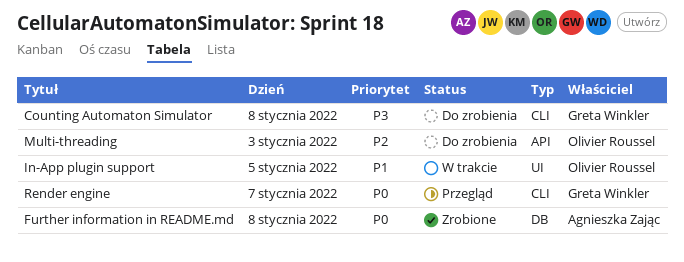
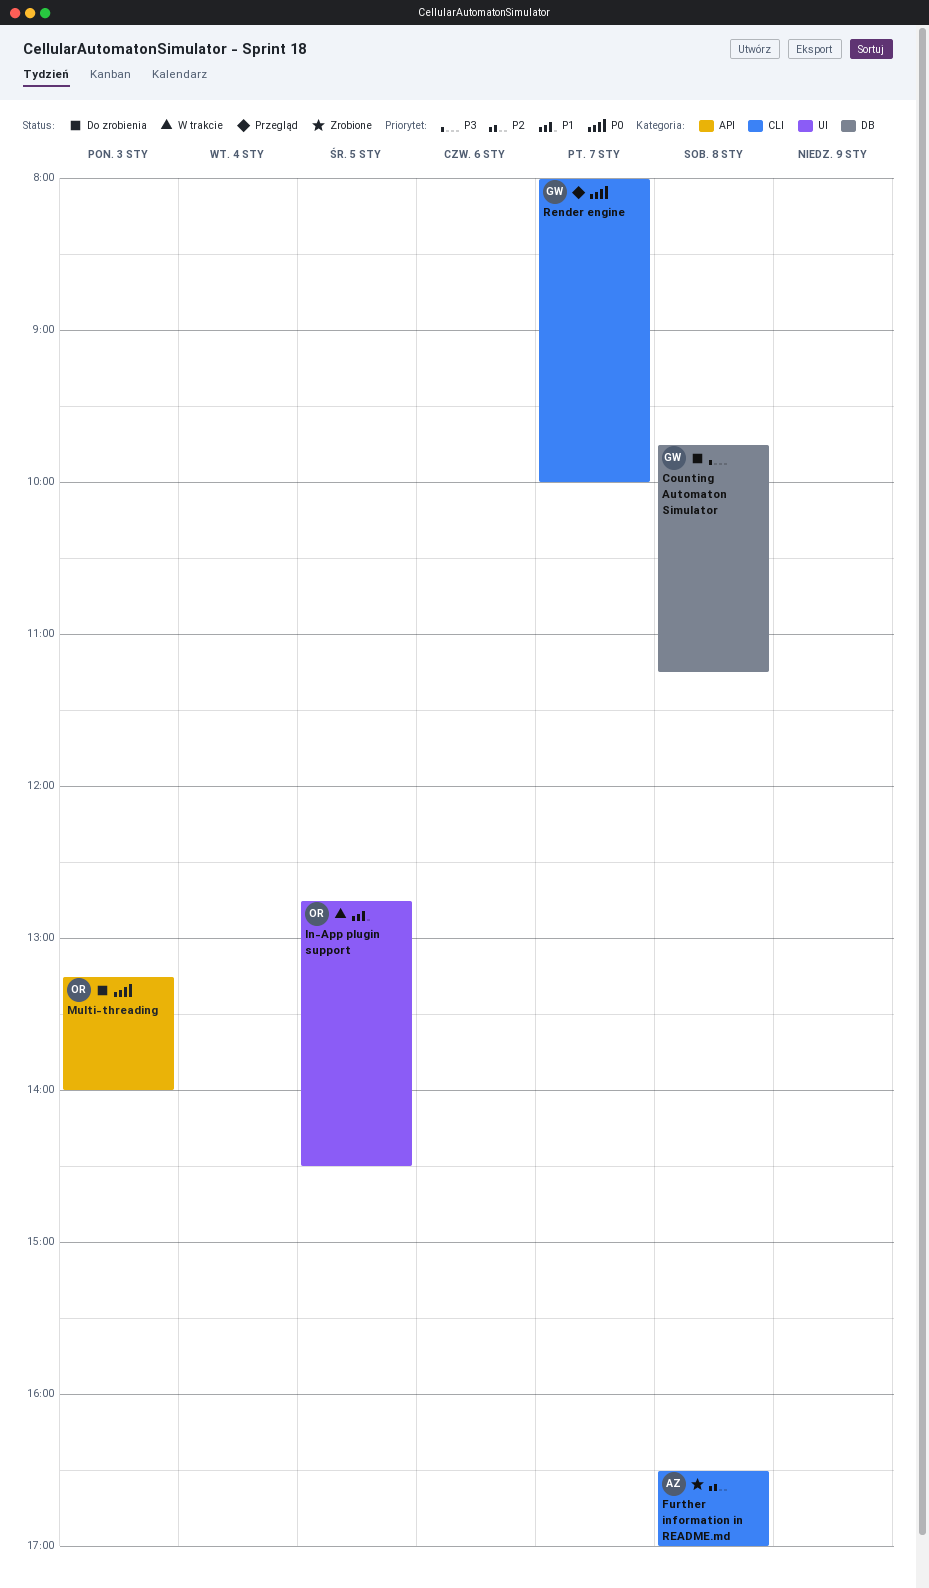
Counting Automaton Simulator, label: CLI -> DB
Further information in README.md, priority: P0 -> P2
Further information in README.md, label: DB -> CLI
Multi-threading, priority: P2 -> P0

